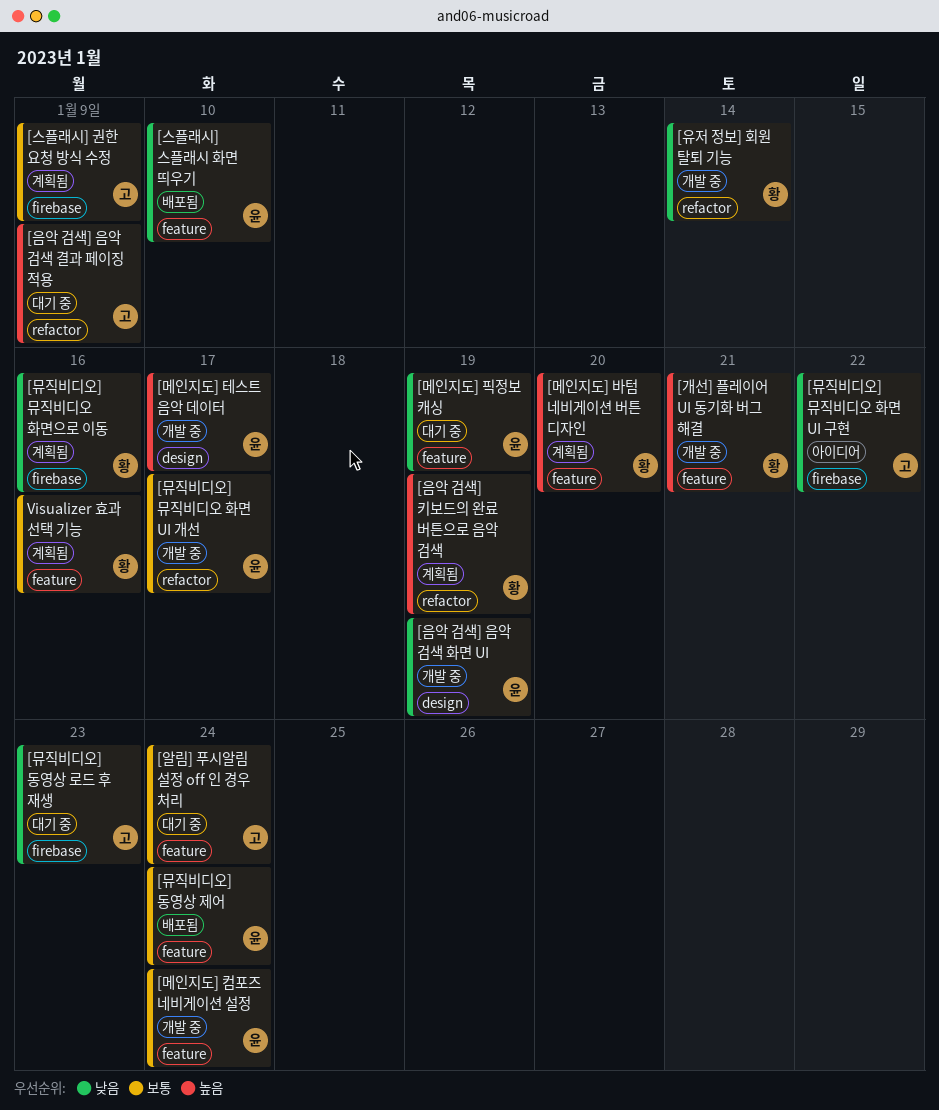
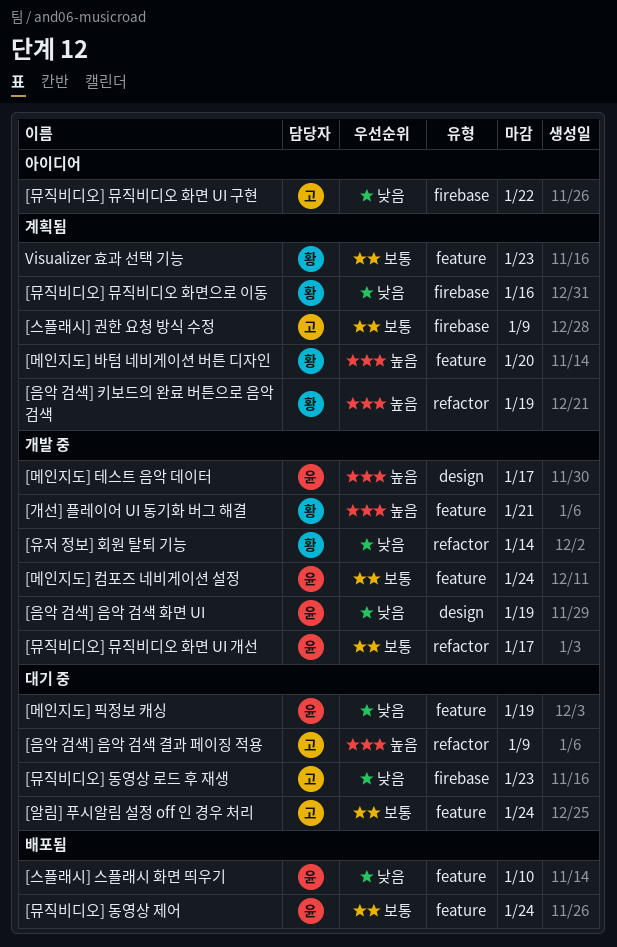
Visualizer 효과 선택 기능, due: Jan 16 -> Jan 23

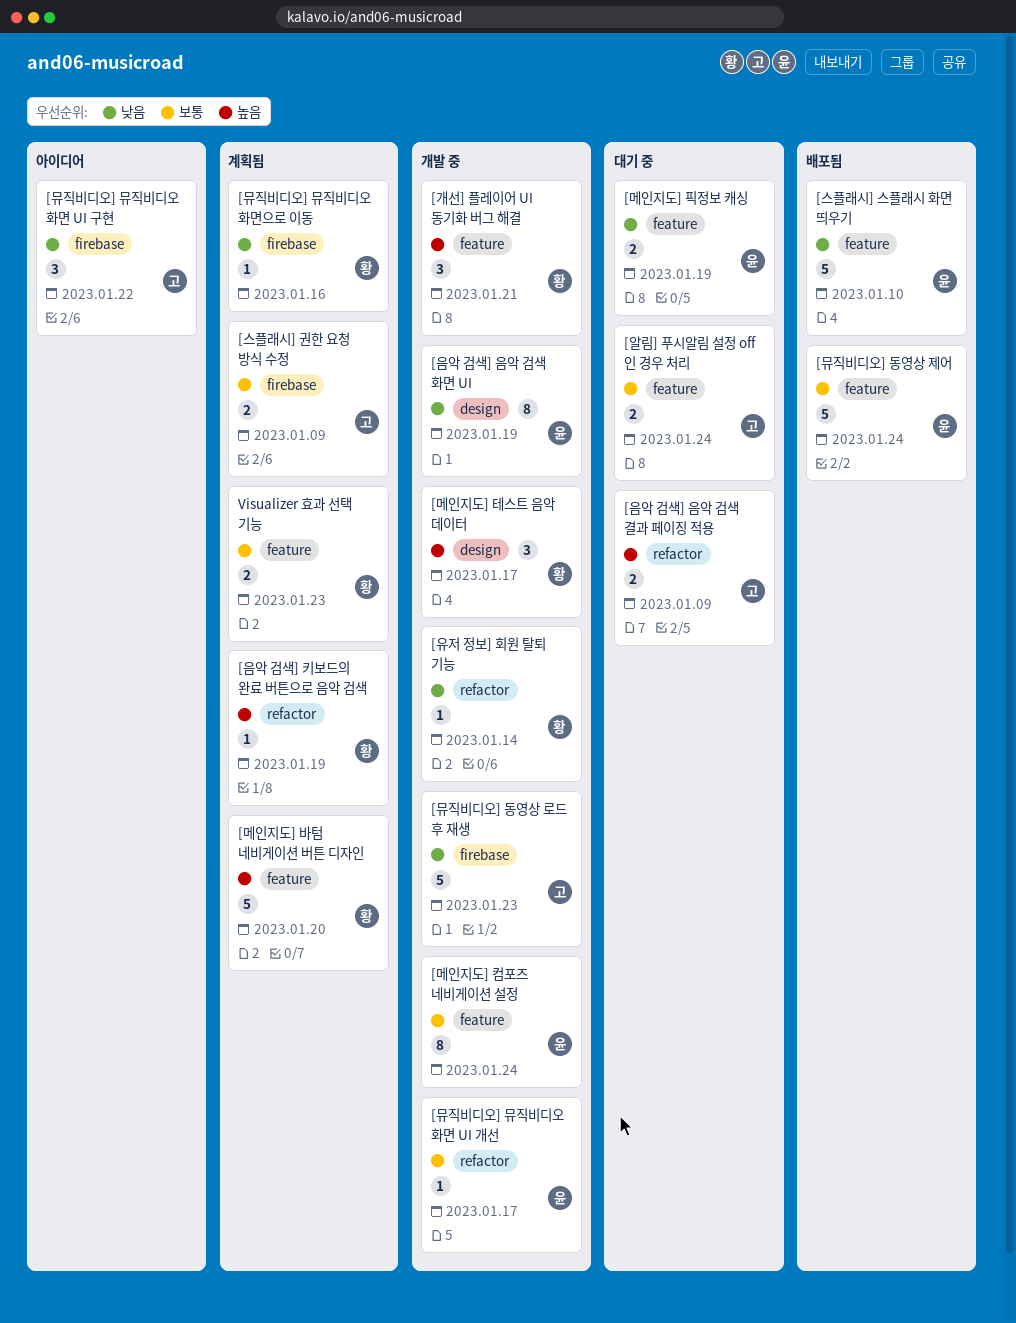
[메인지도] 테스트 음악 데이터, owner: 윤 -> 황
[뮤직비디오] 동영상 로드 후 재생, status: 대기 중 -> 개발 중

